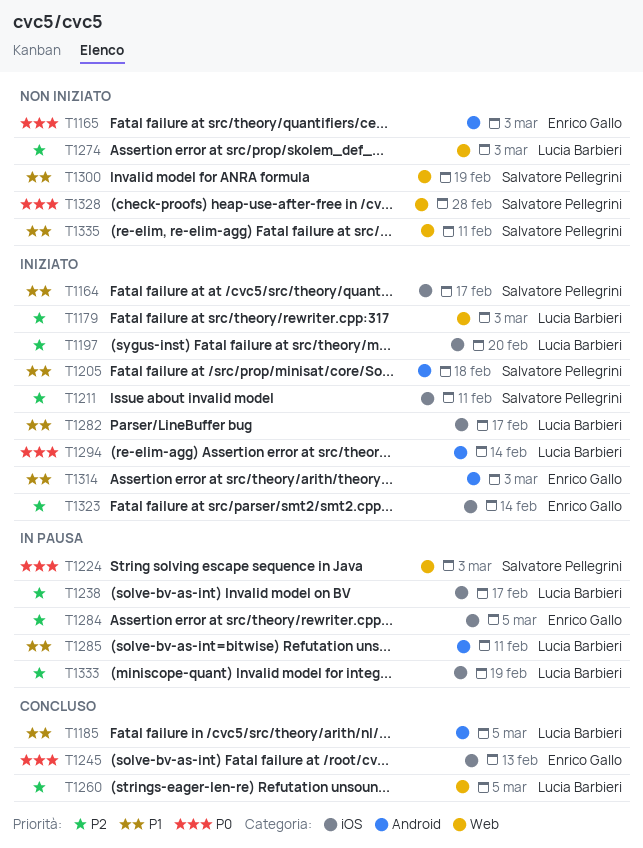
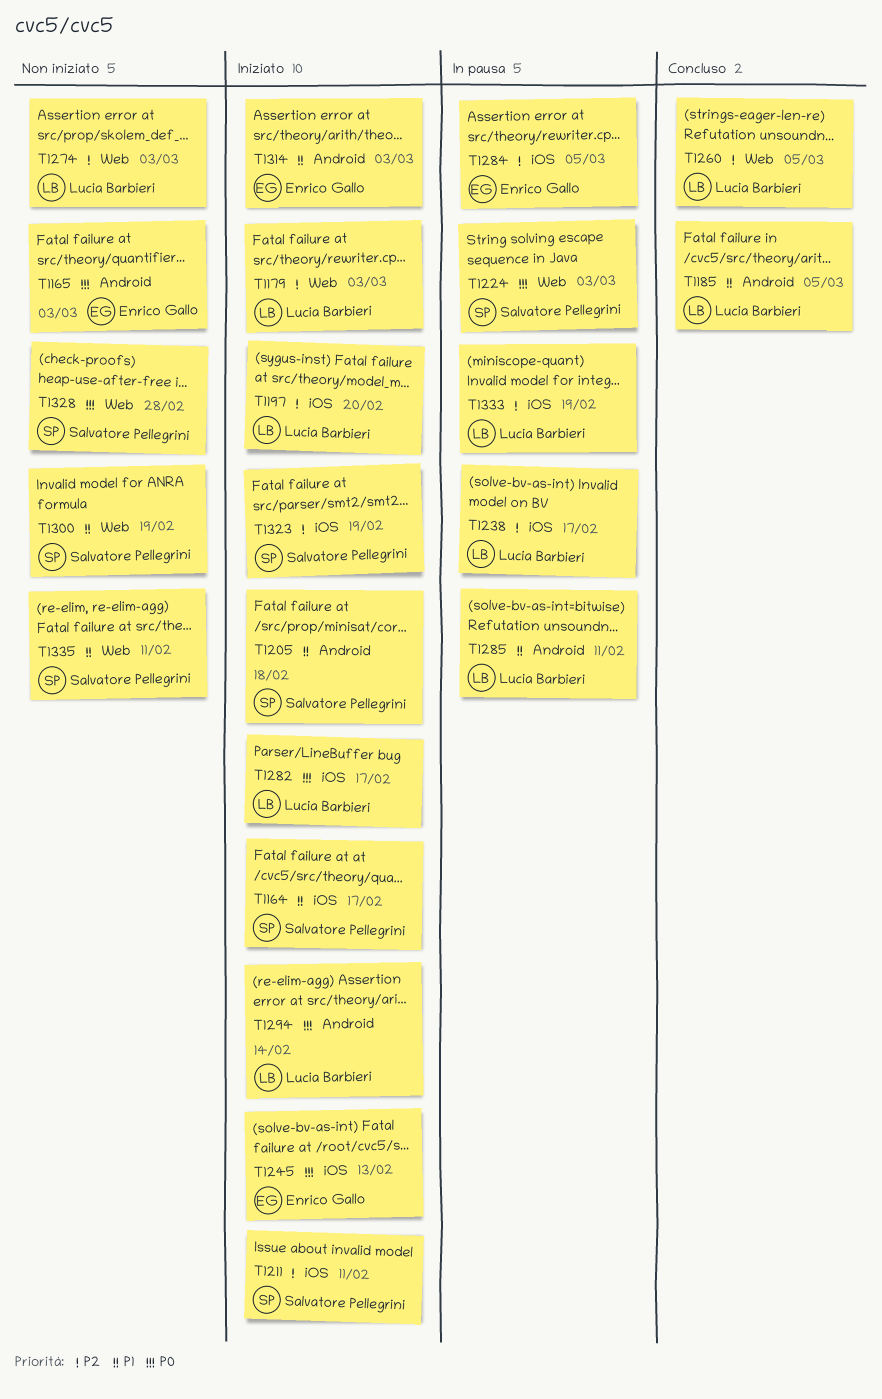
T1245, status: Concluso -> Iniziato
T1282, priority: P1 -> P0
T1323, owner: Enrico Gallo -> Salvatore Pellegrini
T1323, due: Feb 14 -> Feb 19

